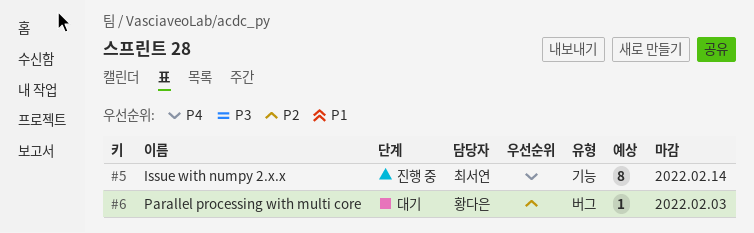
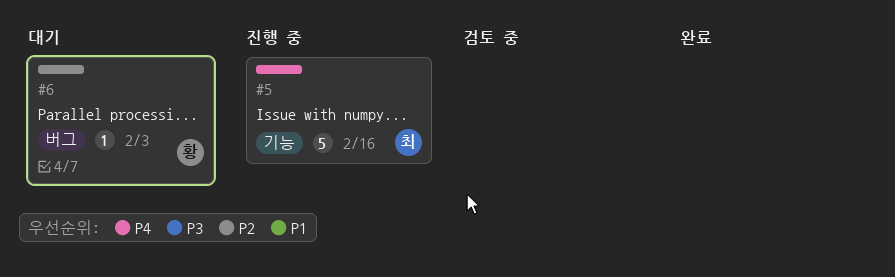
#5, estimate: 8 -> 5
#5, due: Feb 14 -> Feb 16

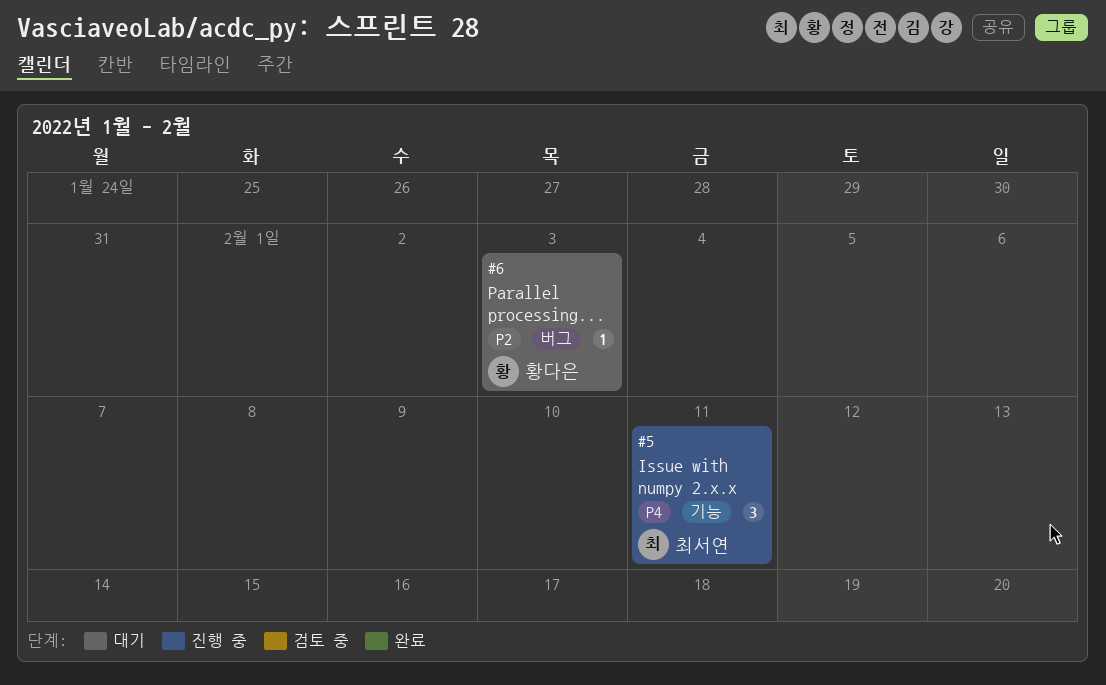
#5, estimate: 5 -> 3
#5, due: Feb 16 -> Feb 11

